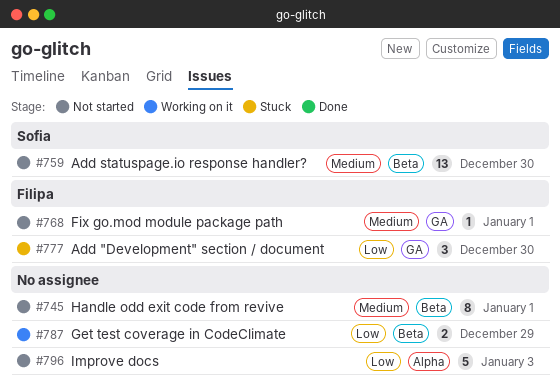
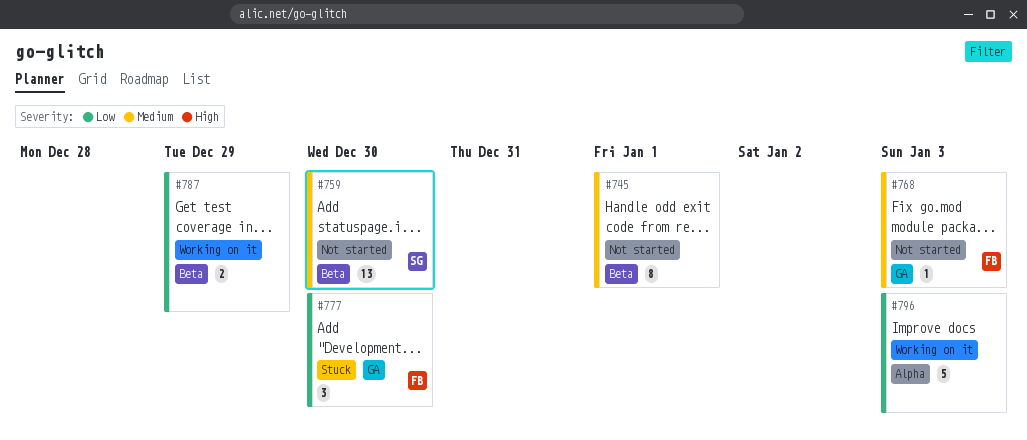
#768, due: Jan 1 -> Jan 3
#796, status: Not started -> Working on it

